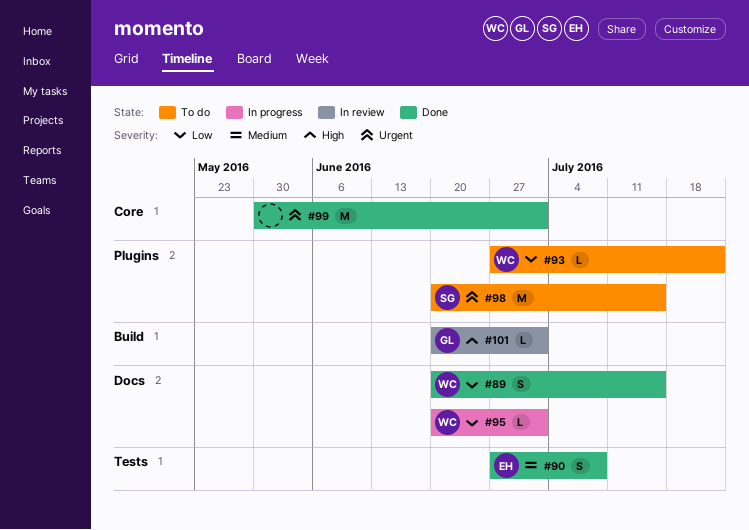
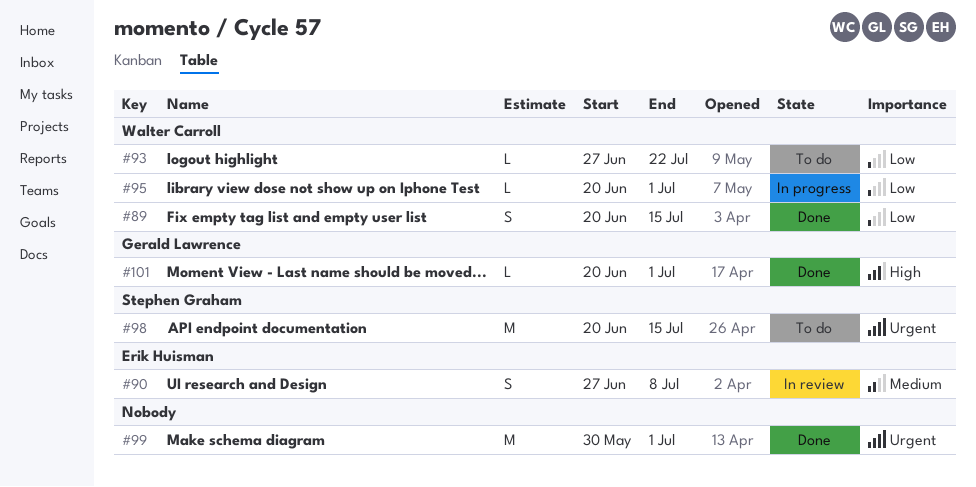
#90, status: Done -> In review
#101, status: In review -> Done

